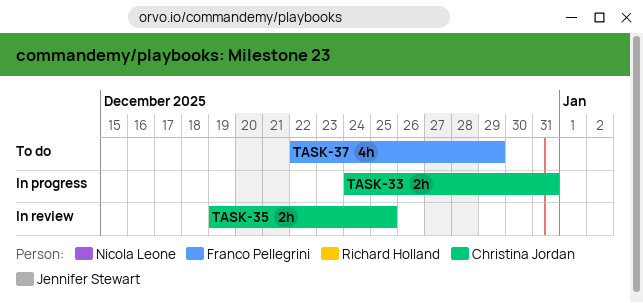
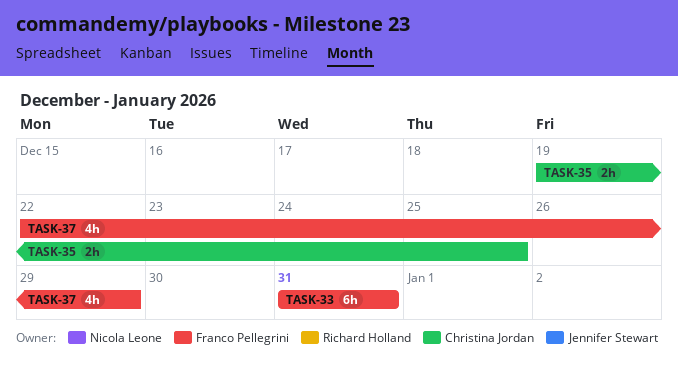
TASK-33, owner: Christina Jordan -> Franco Pellegrini
TASK-33, estimate: 2h -> 6h
TASK-33, start: Dec 24 -> Dec 31

